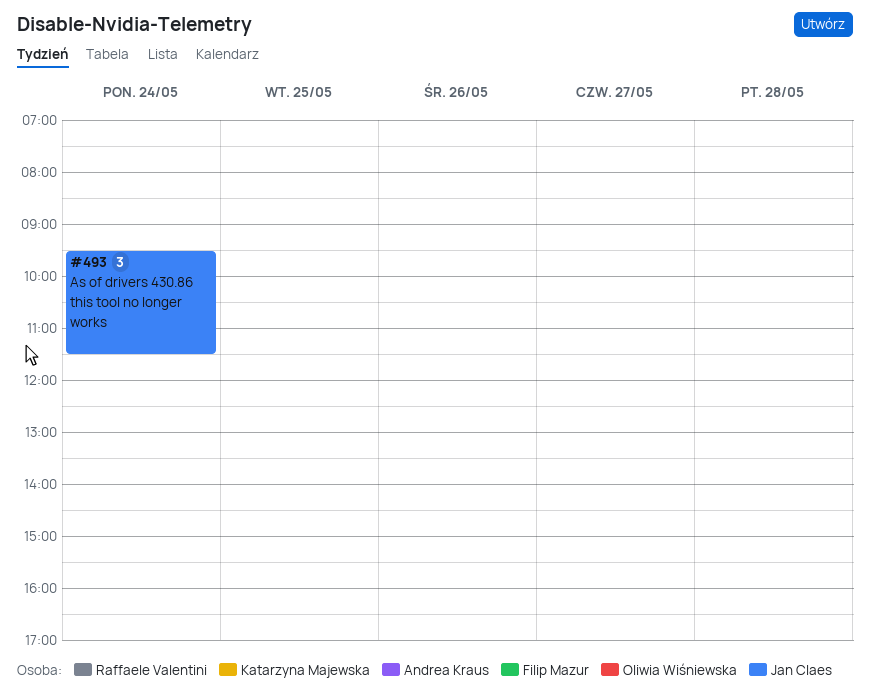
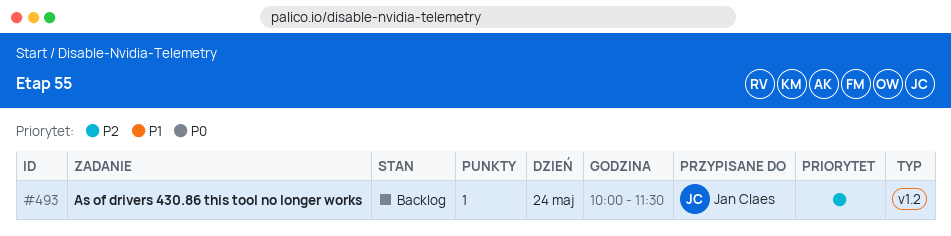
#493, estimate: 3 -> 1
#493, begins: 09:30 -> 10:00

